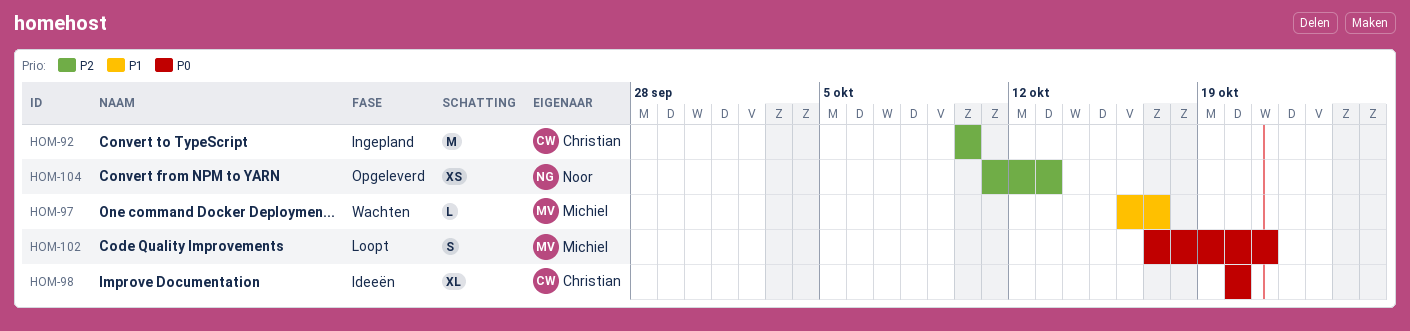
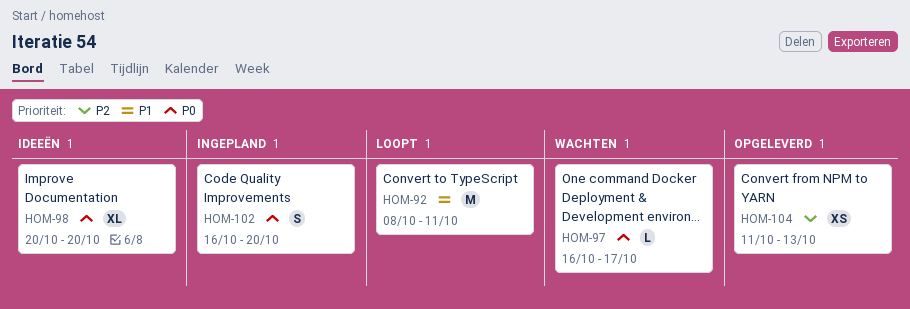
HOM-92, status: Ingepland -> Loopt
HOM-92, priority: P2 -> P1
HOM-92, start: Oct 10 -> Oct 8
HOM-92, due: Oct 10 -> Oct 11
HOM-97, priority: P1 -> P0
HOM-102, status: Loopt -> Ingepland
HOM-102, start: Oct 17 -> Oct 16
HOM-102, due: Oct 21 -> Oct 20

